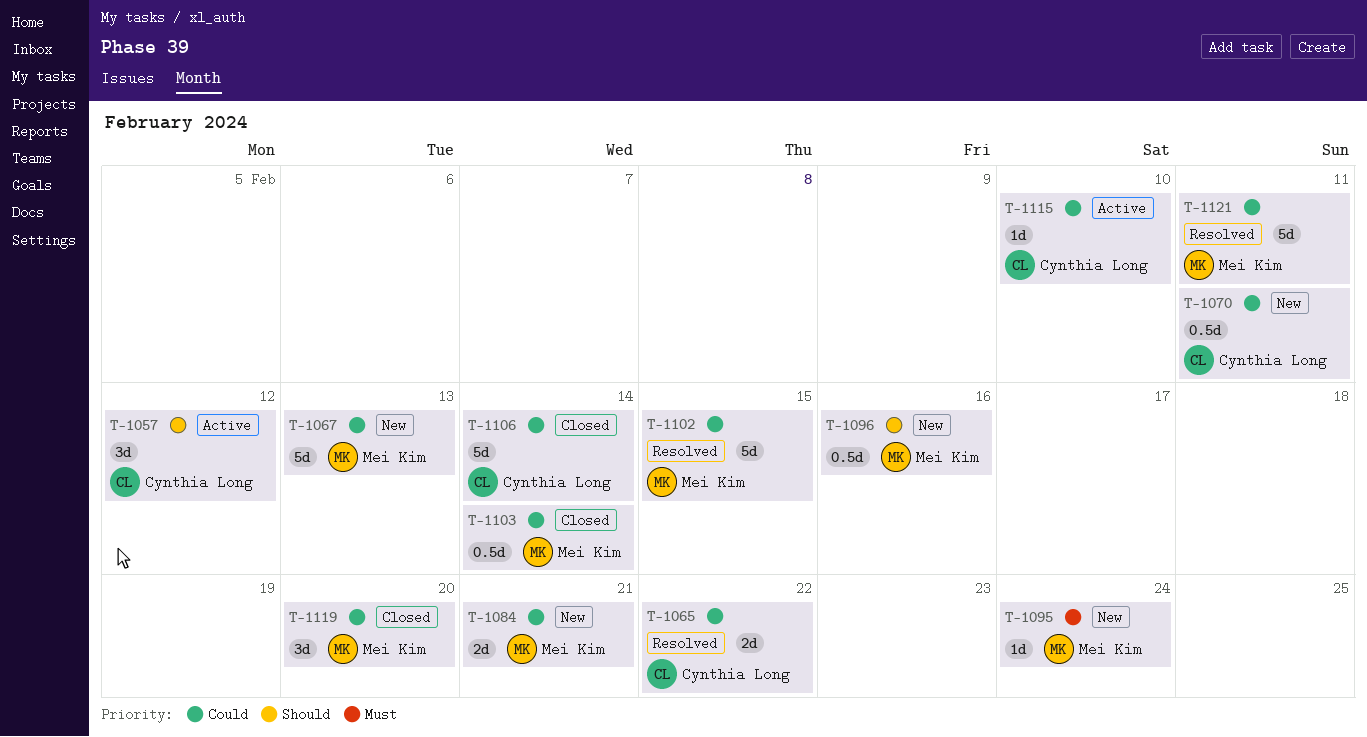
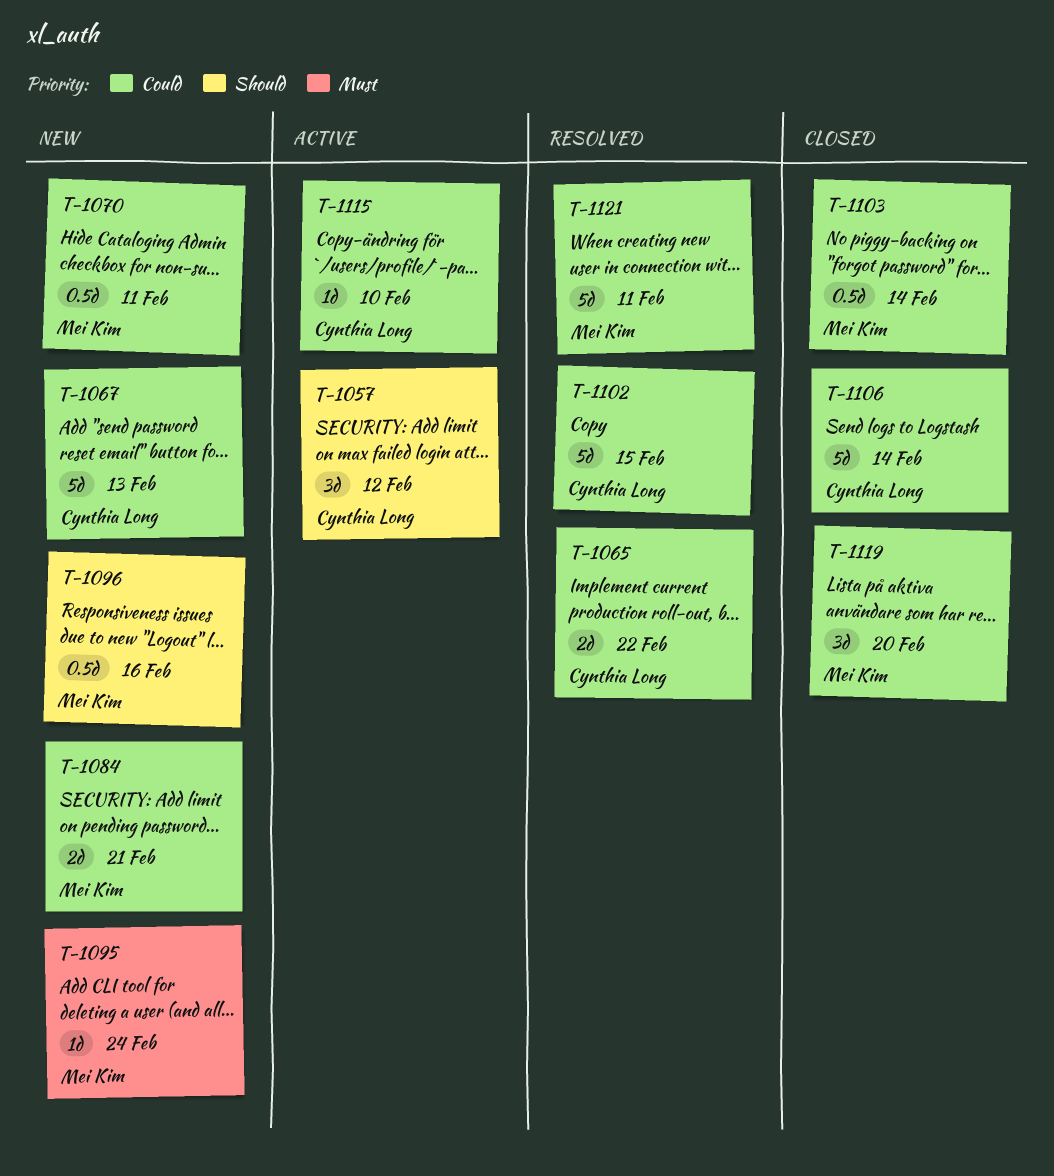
T-1067, owner: Mei Kim -> Cynthia Long
T-1070, owner: Cynthia Long -> Mei Kim
T-1102, owner: Mei Kim -> Cynthia Long

